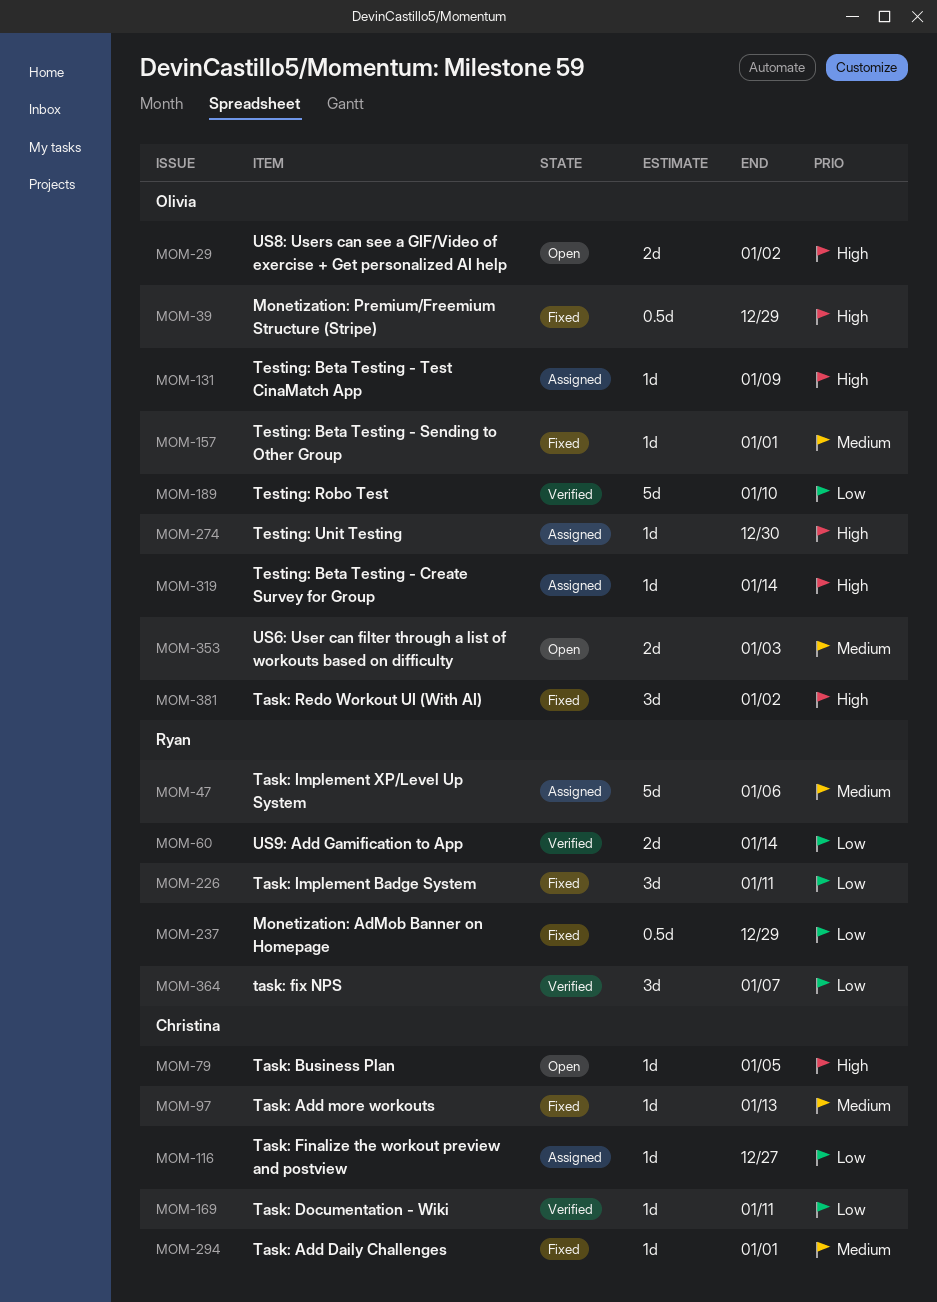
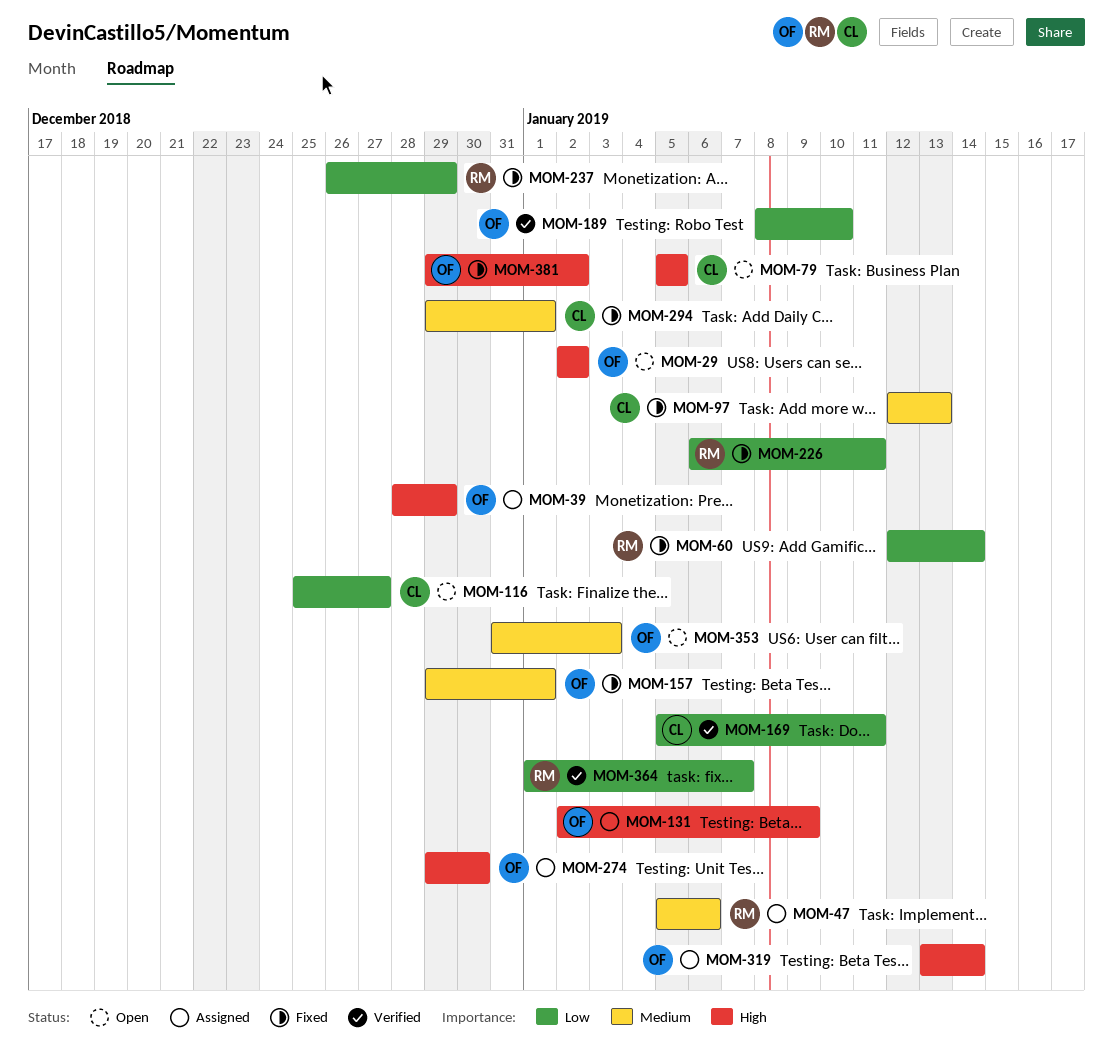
MOM-39, status: Fixed -> Assigned
MOM-60, status: Verified -> Fixed
MOM-116, status: Assigned -> Open

